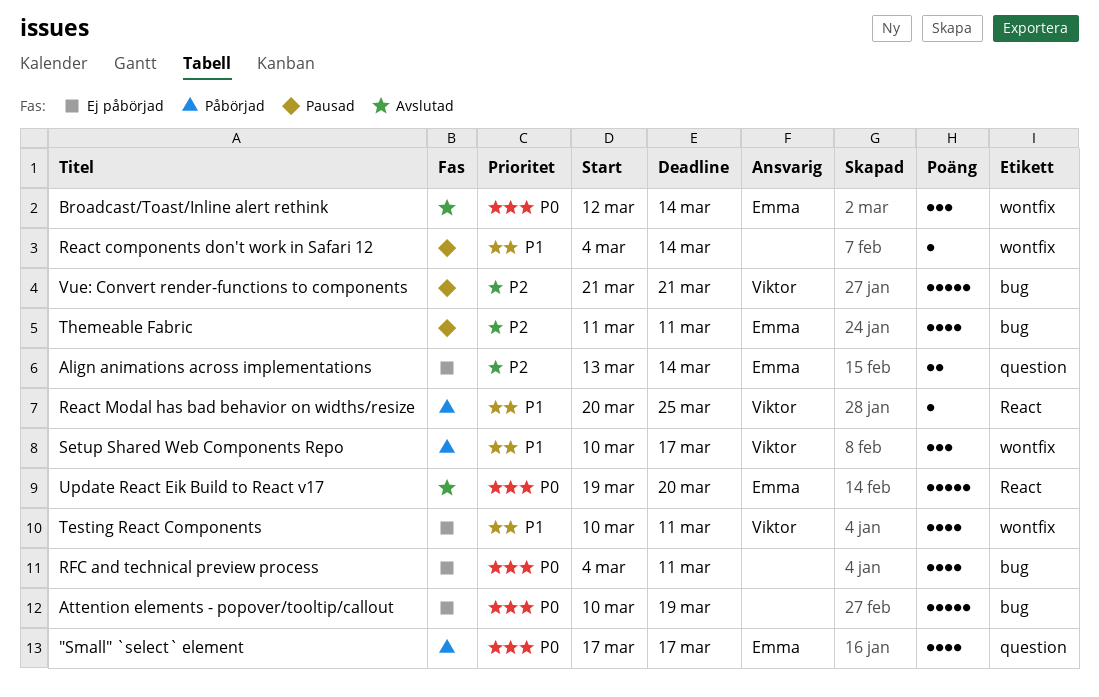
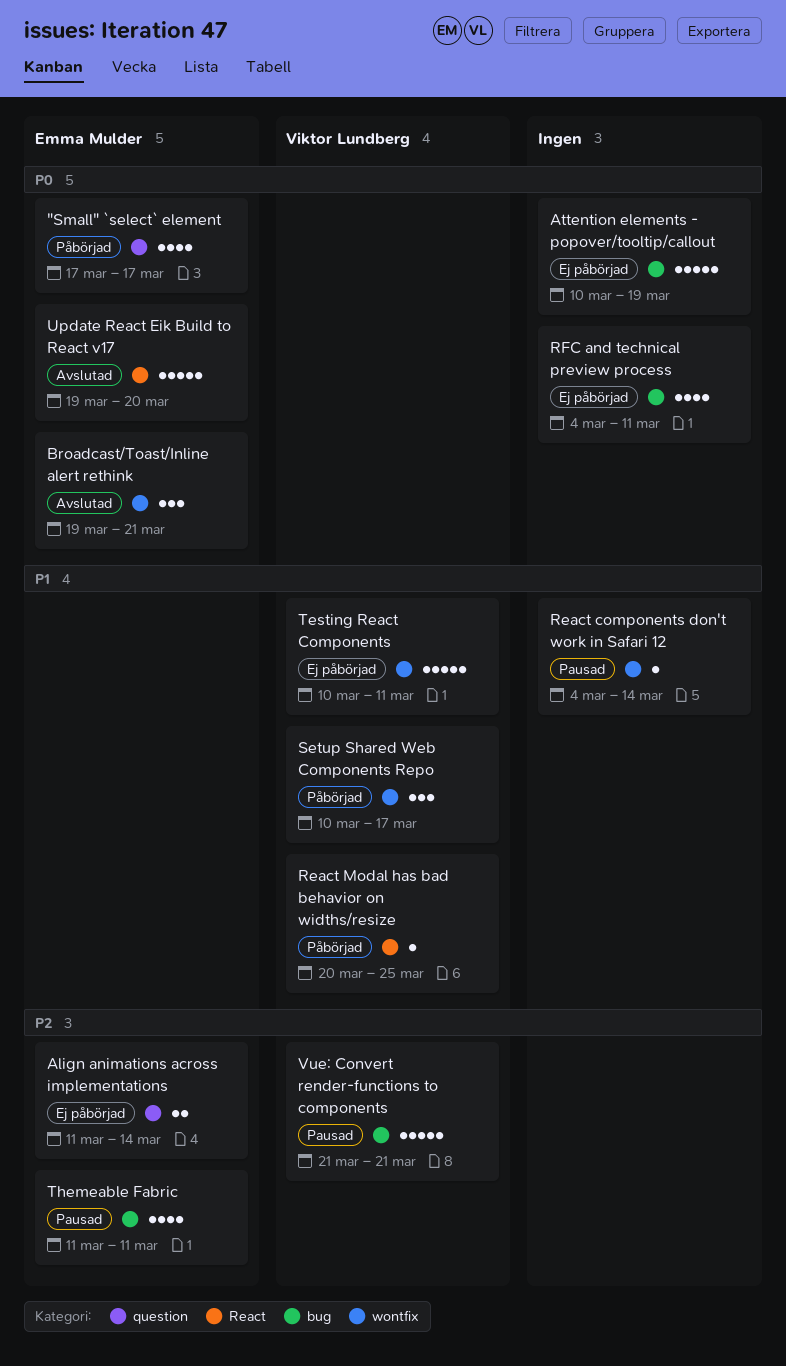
Align animations across implementations, start: Mar 13 -> Mar 11
Broadcast/Toast/Inline alert rethink, start: Mar 12 -> Mar 19
Broadcast/Toast/Inline alert rethink, due: Mar 14 -> Mar 21
Testing React Components, estimate: 4 -> 5

